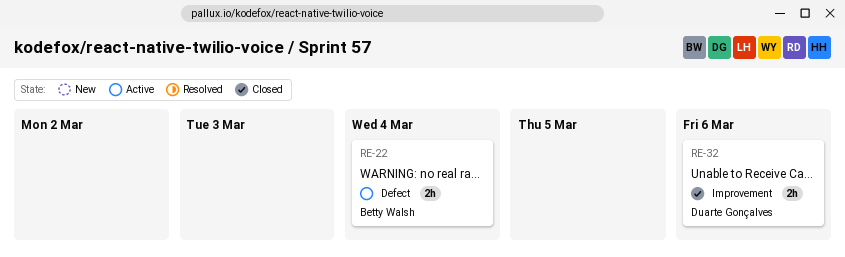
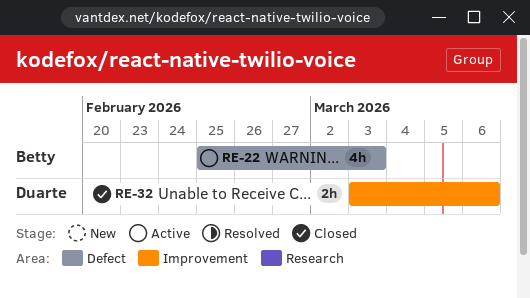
RE-22, estimate: 2h -> 4h
RE-22, due: Mar 4 -> Mar 3

